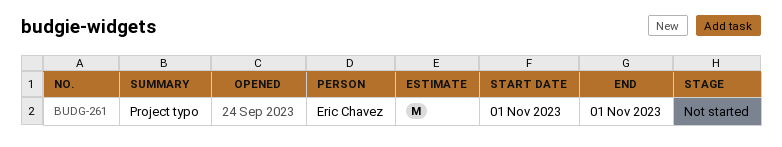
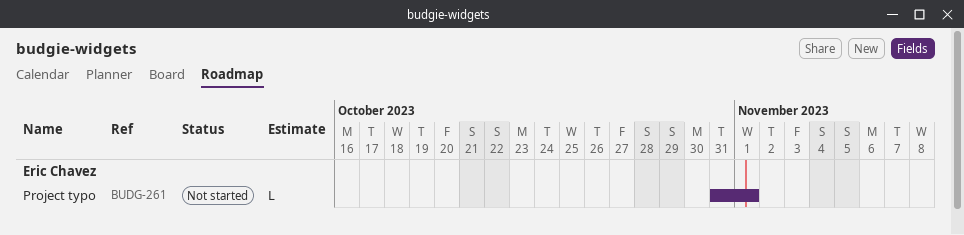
BUDG-261, estimate: M -> L
BUDG-261, start: Nov 1 -> Oct 31

